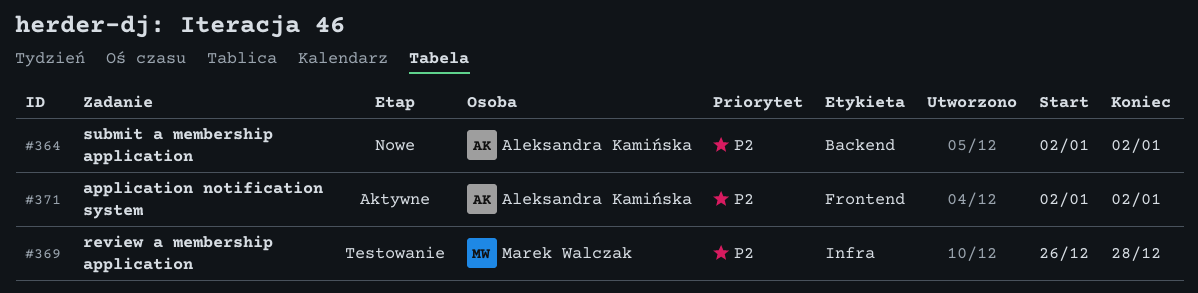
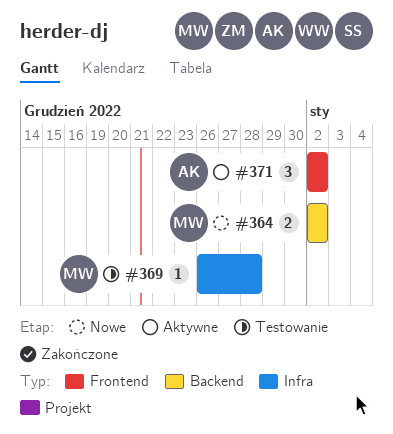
#364, owner: Aleksandra Kamińska -> Marek Walczak

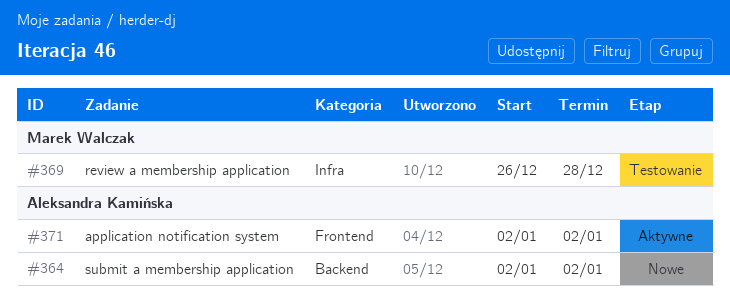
#364, owner: Marek Walczak -> Aleksandra Kamińska

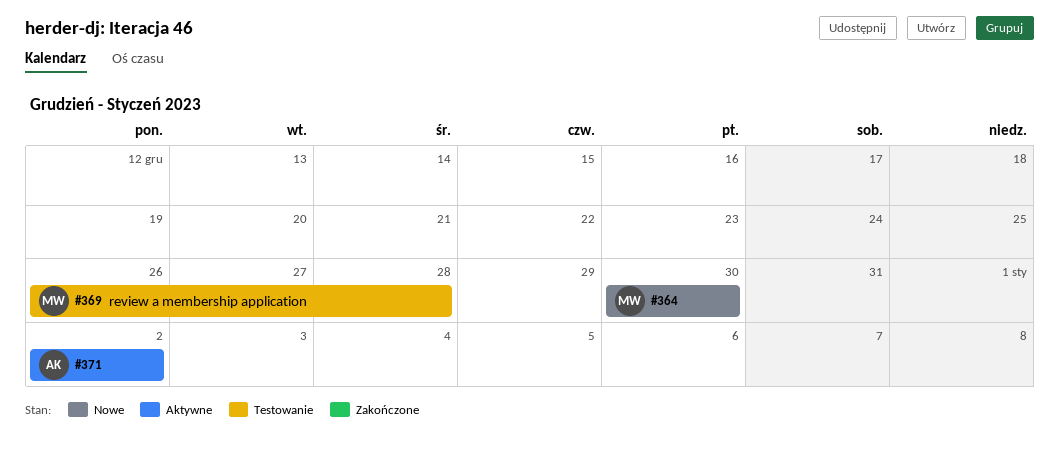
#364, owner: Aleksandra Kamińska -> Marek Walczak
#364, start: Jan 2 -> Dec 30
#364, due: Jan 2 -> Dec 30

